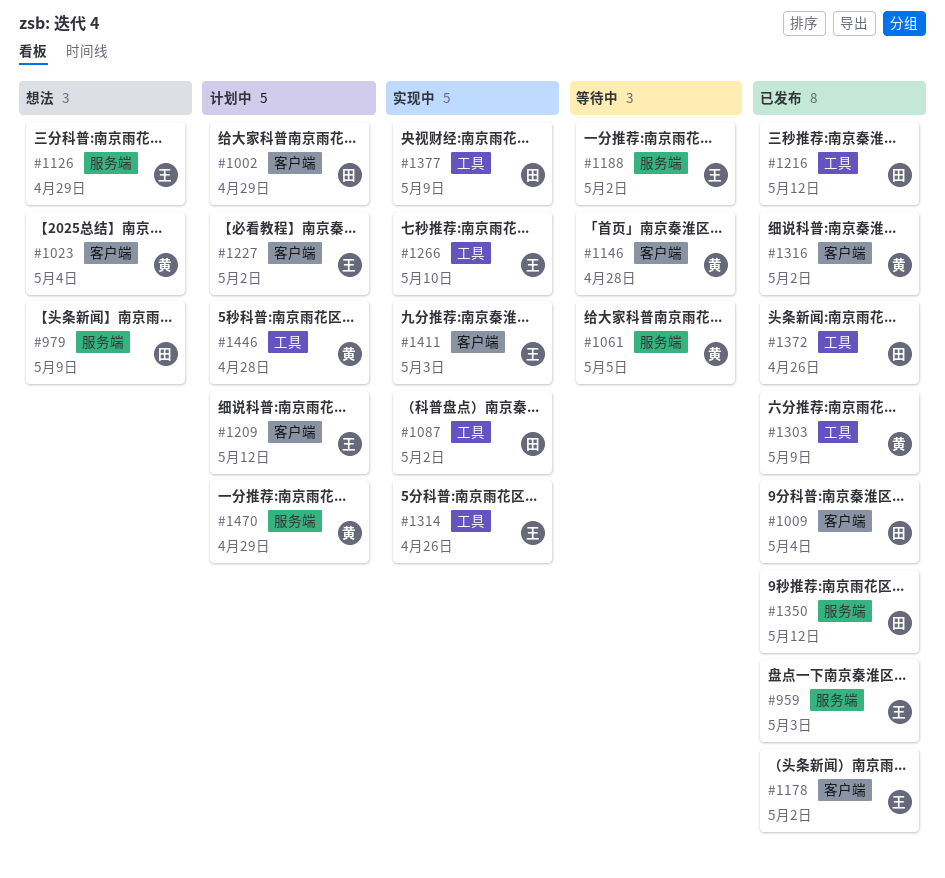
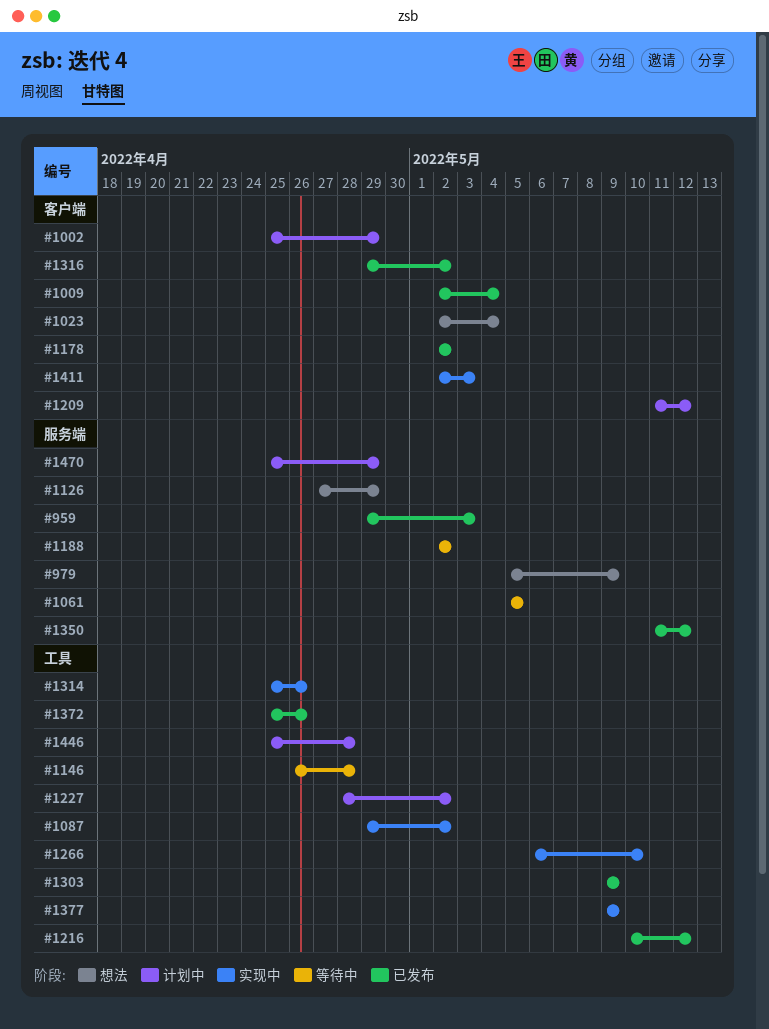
#1146, label: 客户端 -> 工具
#1227, label: 客户端 -> 工具

